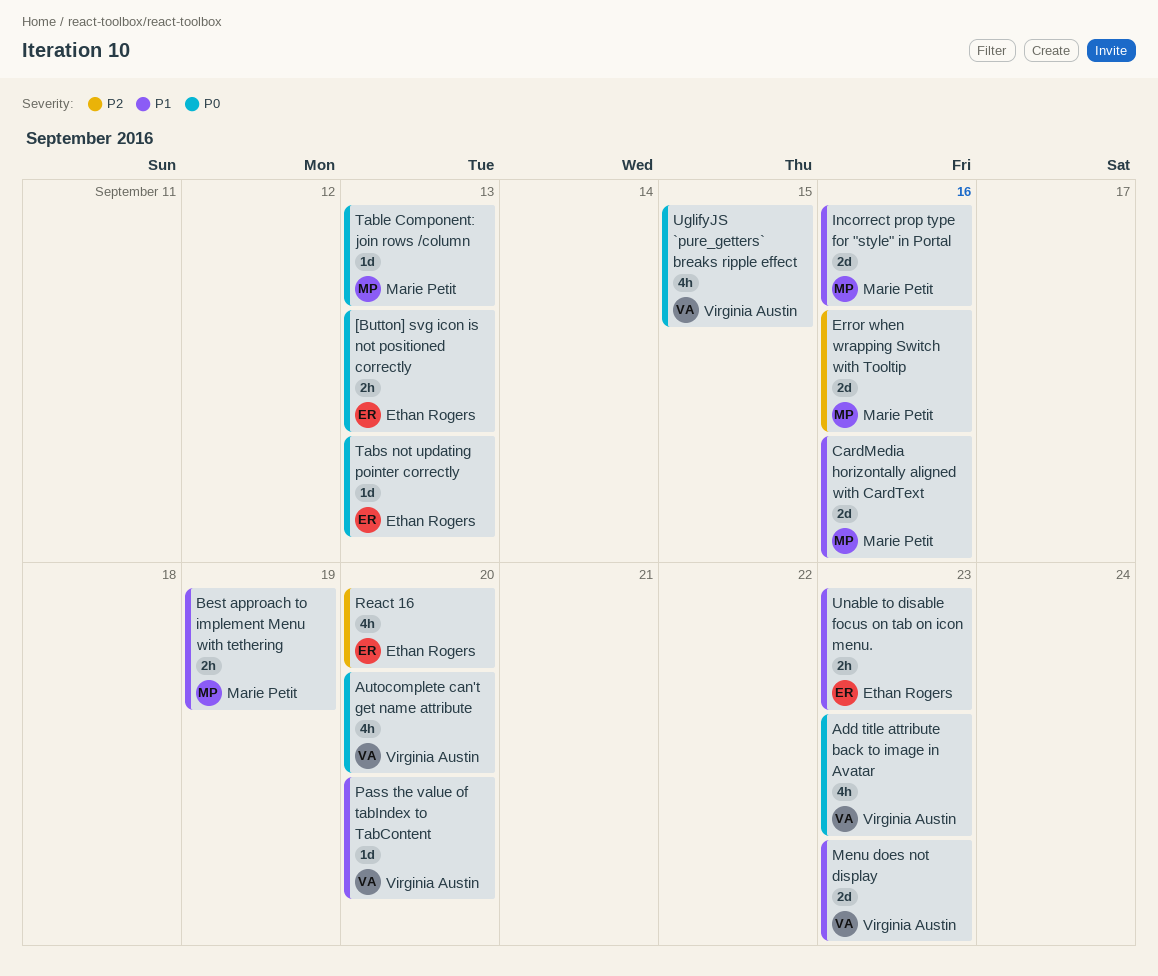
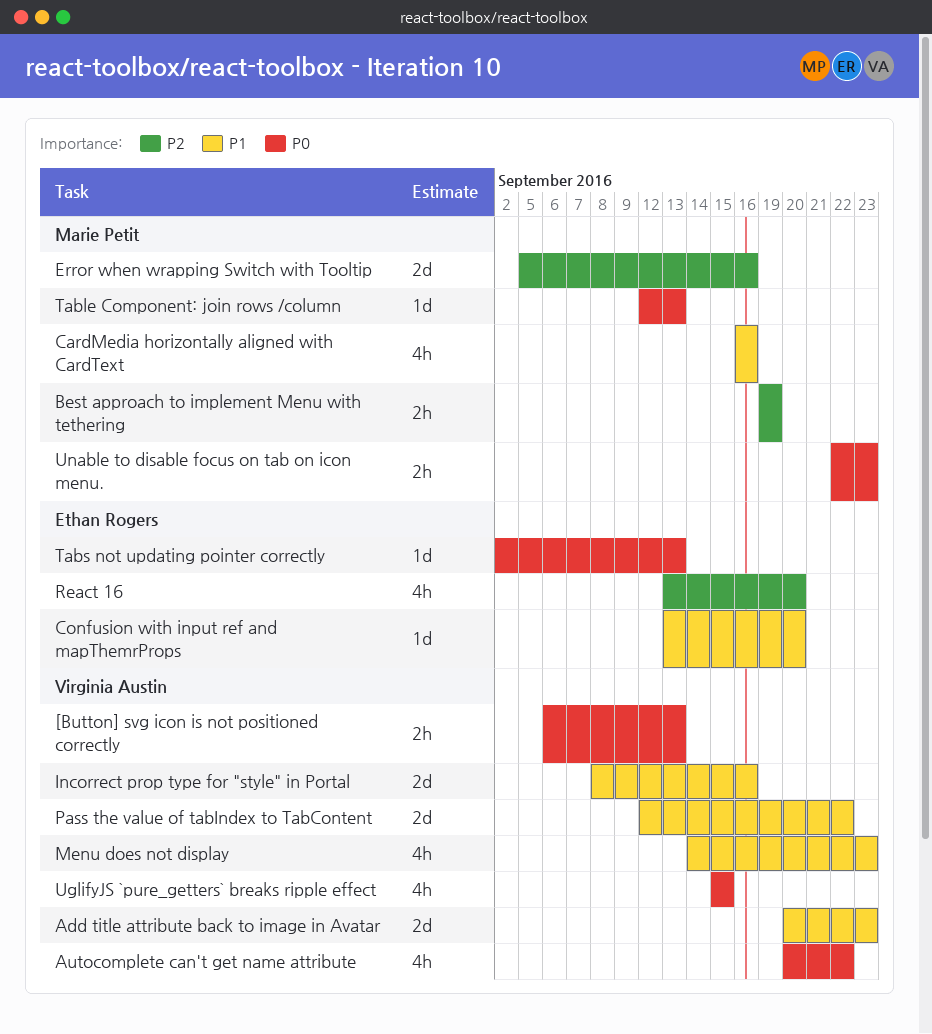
[Button] svg icon is not positioned correctly, owner: Ethan Rogers -> Virginia Austin
Add title attribute back to image in Avatar, priority: P0 -> P1
Add title attribute back to image in Avatar, estimate: 4h -> 2d
Autocomplete can't get name attribute, due: Sep 20 -> Sep 22
Best approach to implement Menu with tethering, priority: P1 -> P2
CardMedia horizontally aligned with CardText, estimate: 2d -> 4h
Confusion with input ref and mapThemrProps: none -> present
Incorrect prop type for "style" in Portal, owner: Marie Petit -> Virginia Austin
Menu does not display, estimate: 2d -> 4h
Pass the value of tabIndex to TabContent, estimate: 1d -> 2d
Pass the value of tabIndex to TabContent, due: Sep 20 -> Sep 22
Unable to disable focus on tab on icon menu., owner: Ethan Rogers -> Marie Petit
Unable to disable focus on tab on icon menu., priority: P1 -> P0

